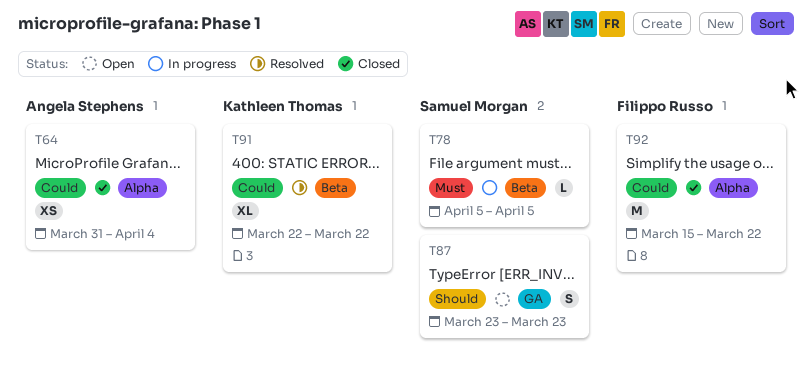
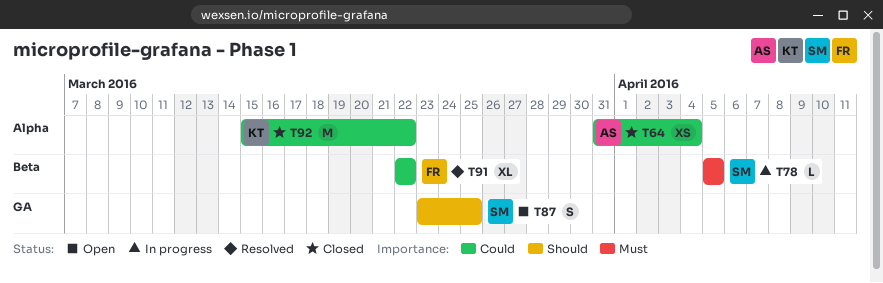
T87, due: Mar 23 -> Mar 25
T91, owner: Kathleen Thomas -> Filippo Russo
T92, owner: Filippo Russo -> Kathleen Thomas

